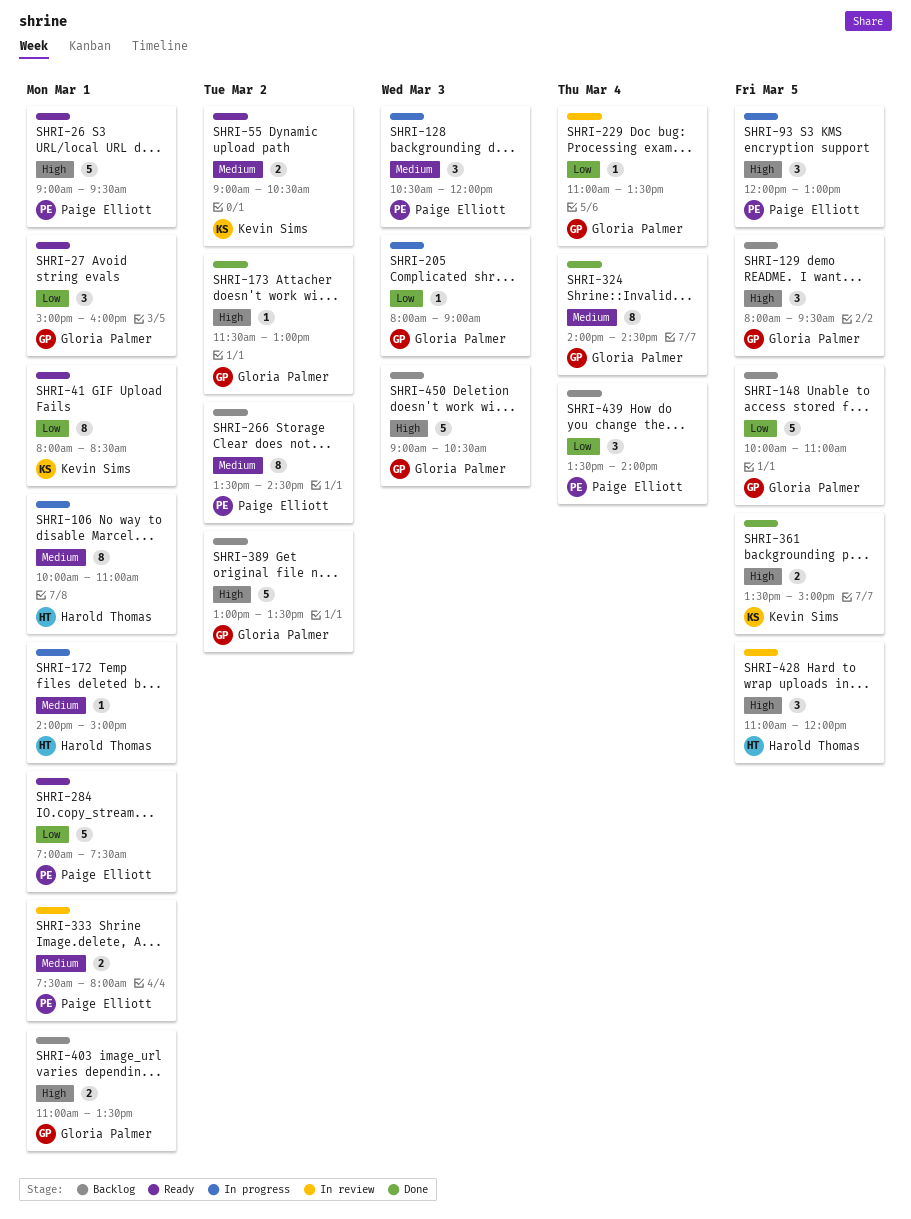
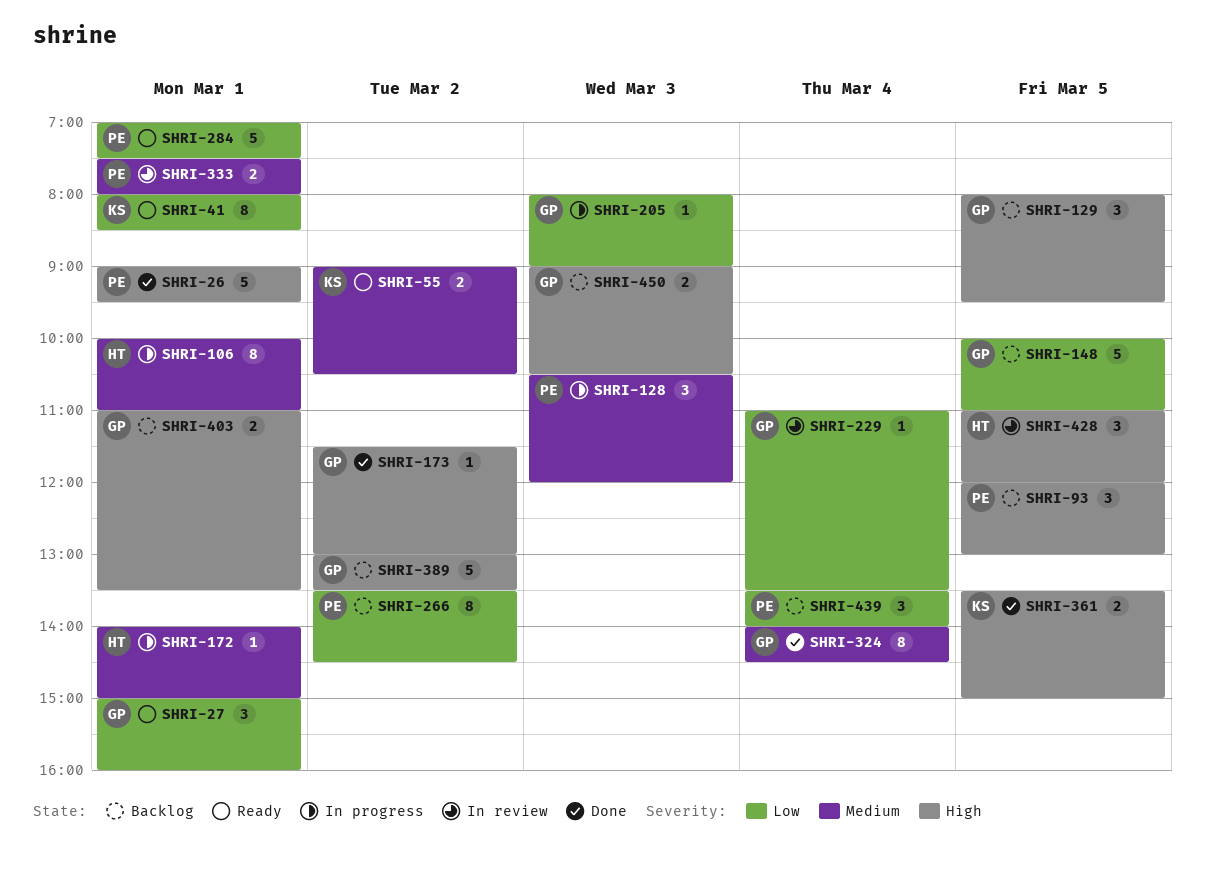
SHRI-26, status: Ready -> Done
SHRI-93, status: In progress -> Backlog
SHRI-266, priority: Medium -> Low
SHRI-450, estimate: 5 -> 2

